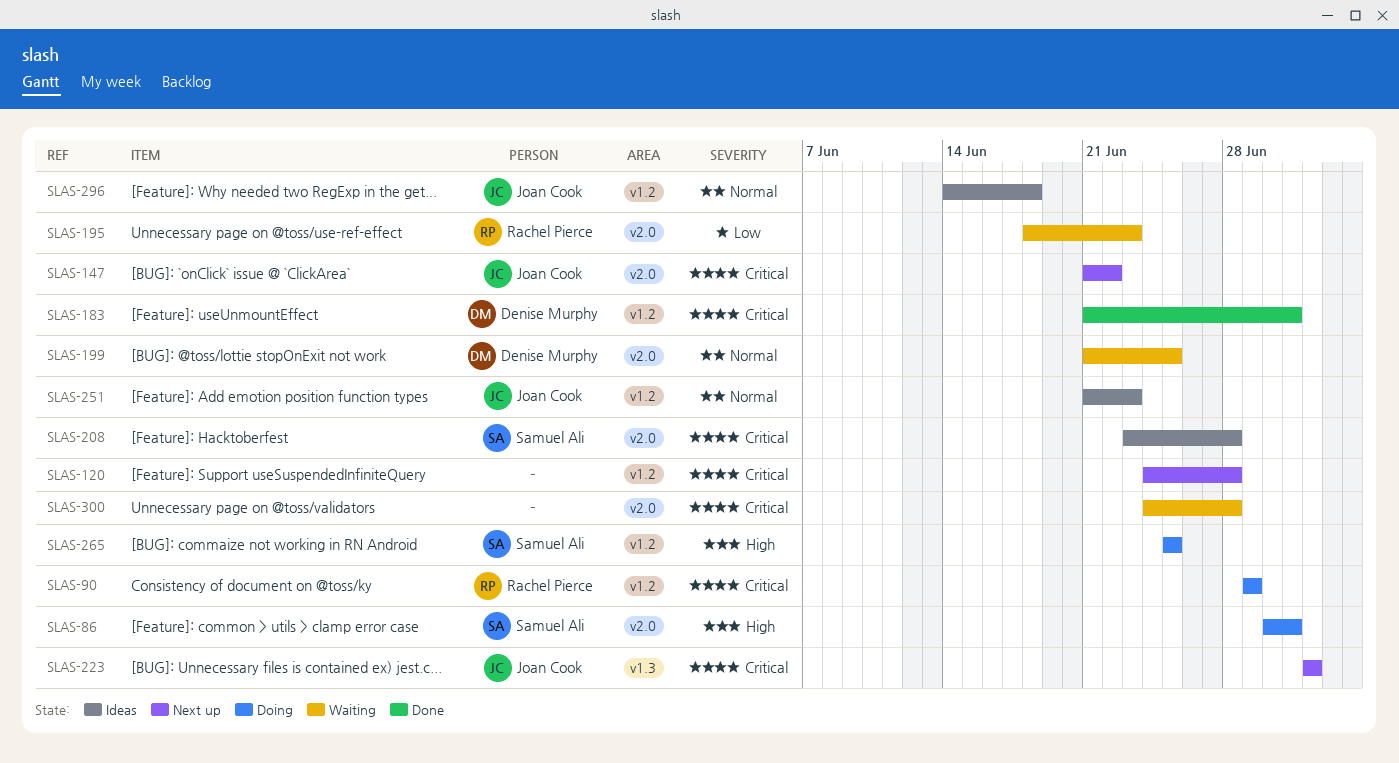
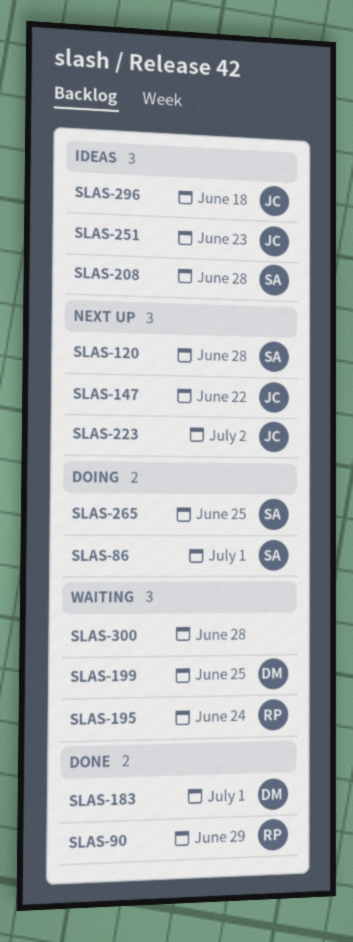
SLAS-90, status: Doing -> Done
SLAS-120, owner: none -> Samuel Ali
SLAS-195, due: Jun 23 -> Jun 24

